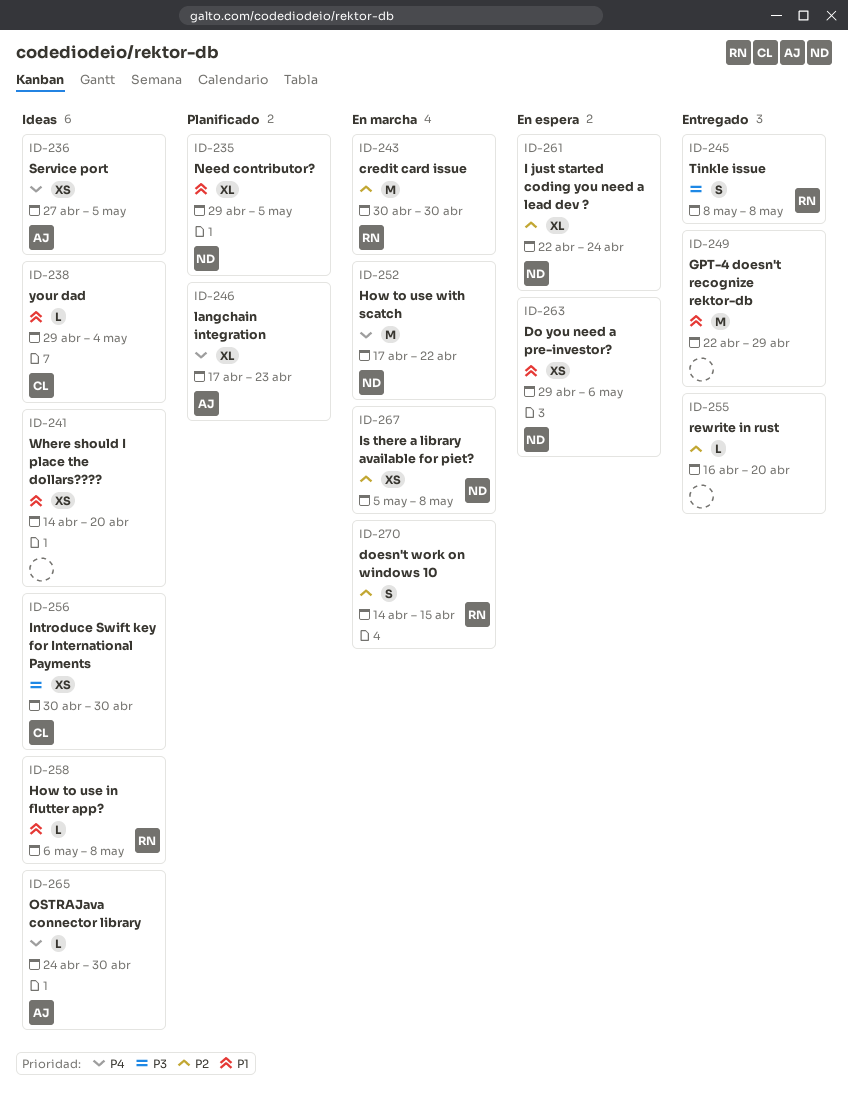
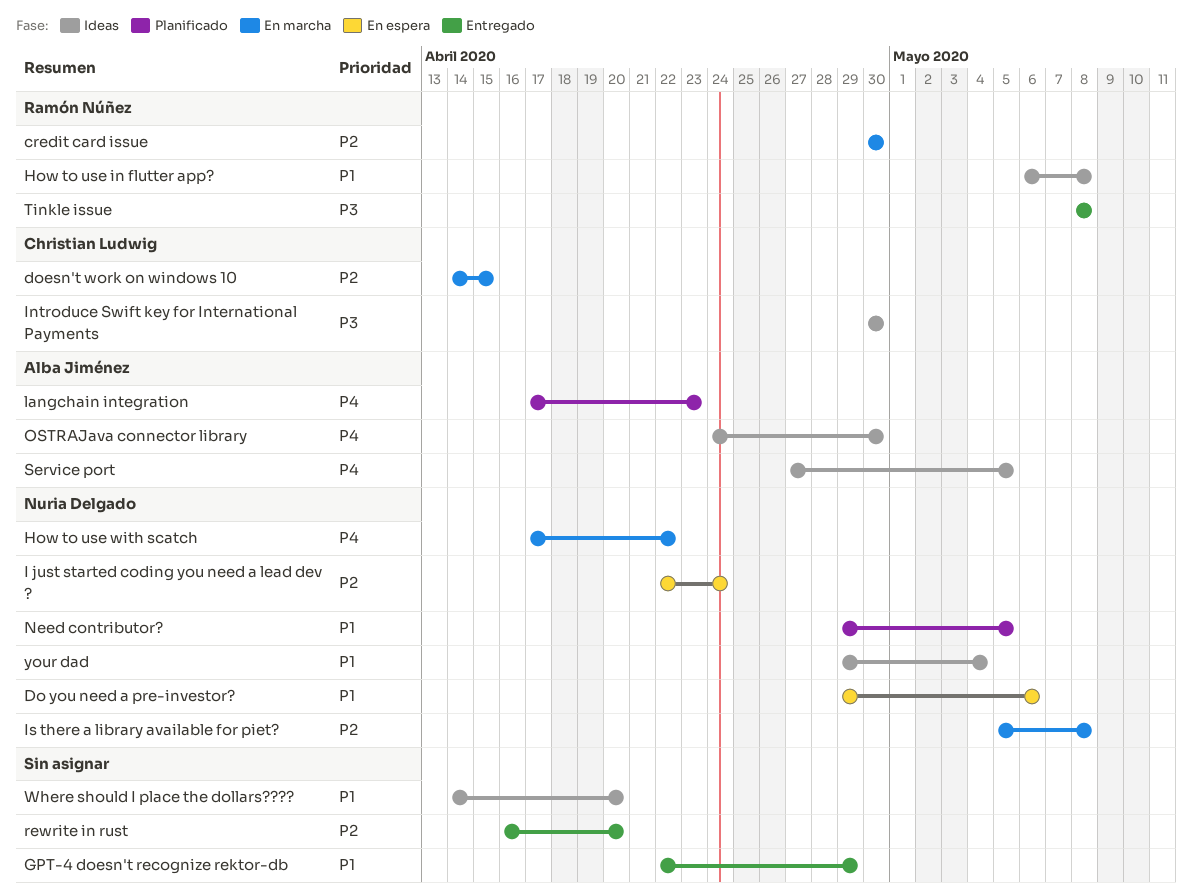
doesn't work on windows 10, owner: Ramón Núñez -> Christian Ludwig
your dad, owner: Christian Ludwig -> Nuria Delgado

